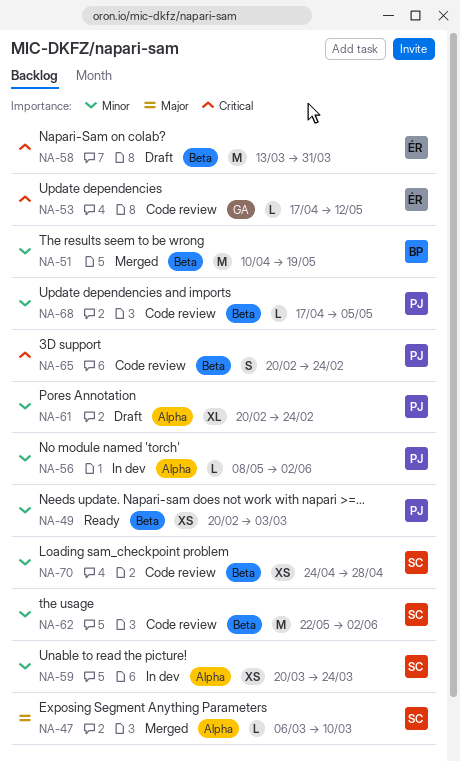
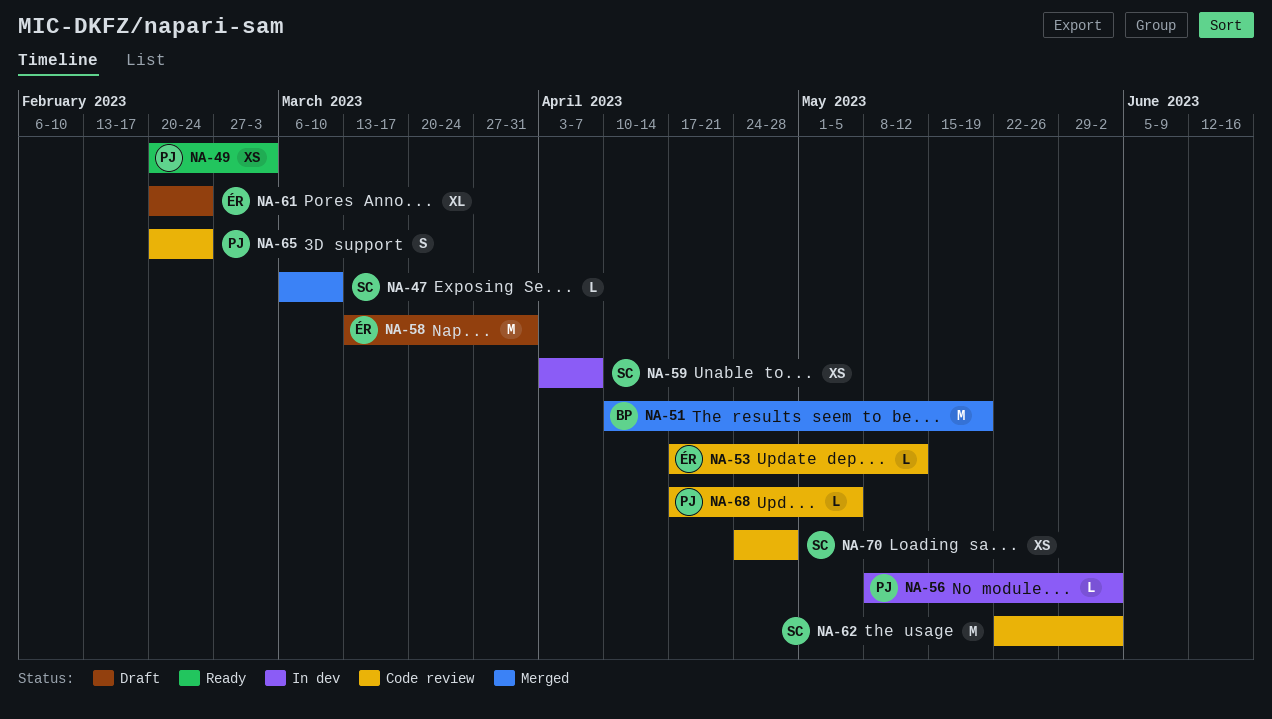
NA-59, start: Mar 20 -> Apr 3
NA-59, due: Mar 24 -> Apr 7
NA-61, owner: PJ -> ÉR

